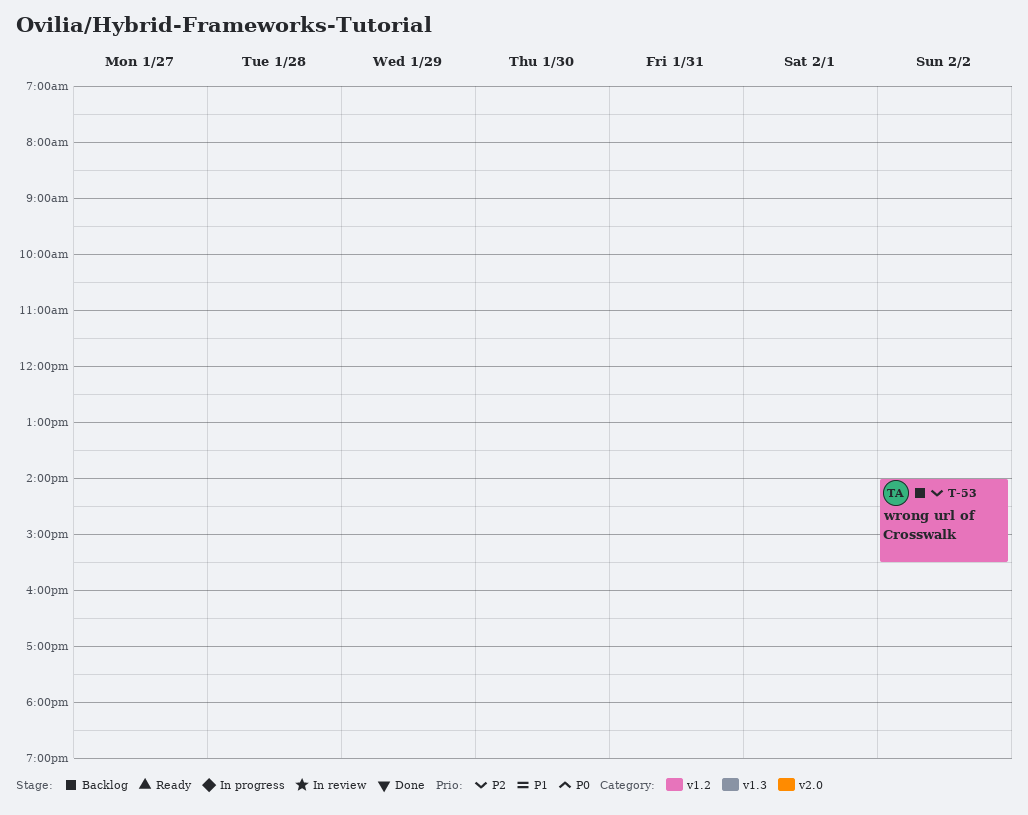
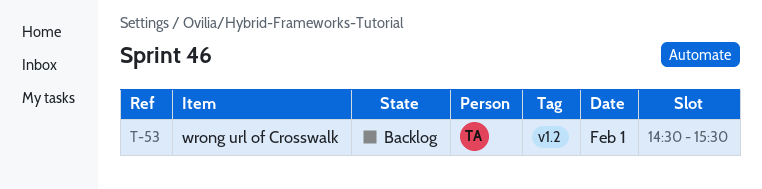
T-53, day: Feb 2 -> Feb 1
T-53, begins: 14:00 -> 14:30

